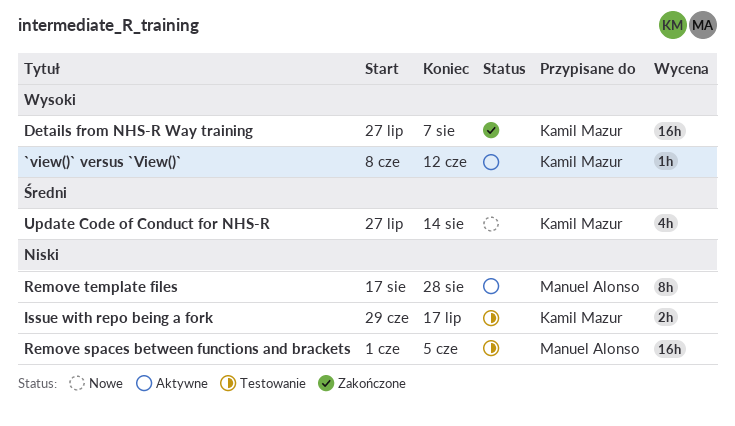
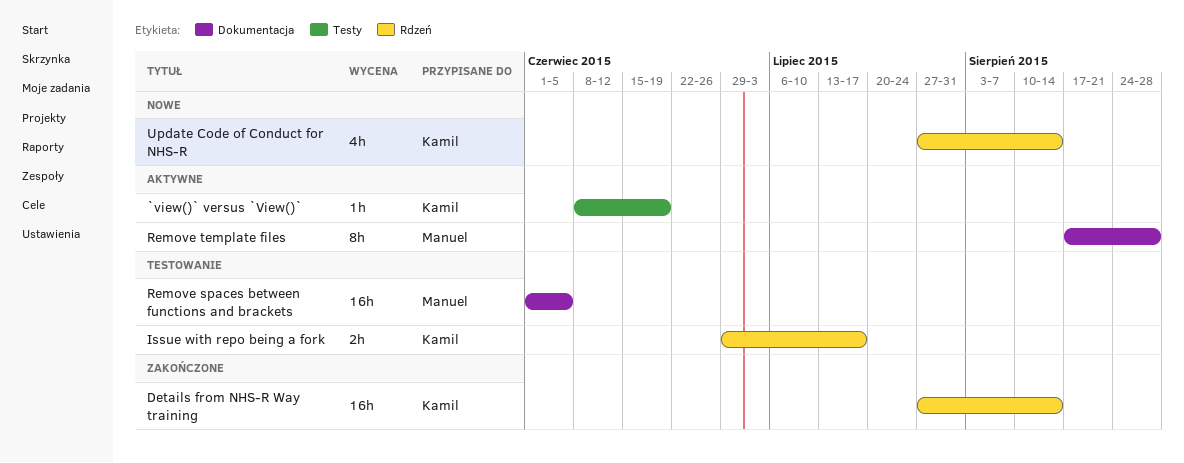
`view()` versus `View()`, due: Jun 12 -> Jun 19
Details from NHS-R Way training, due: Aug 7 -> Aug 14

